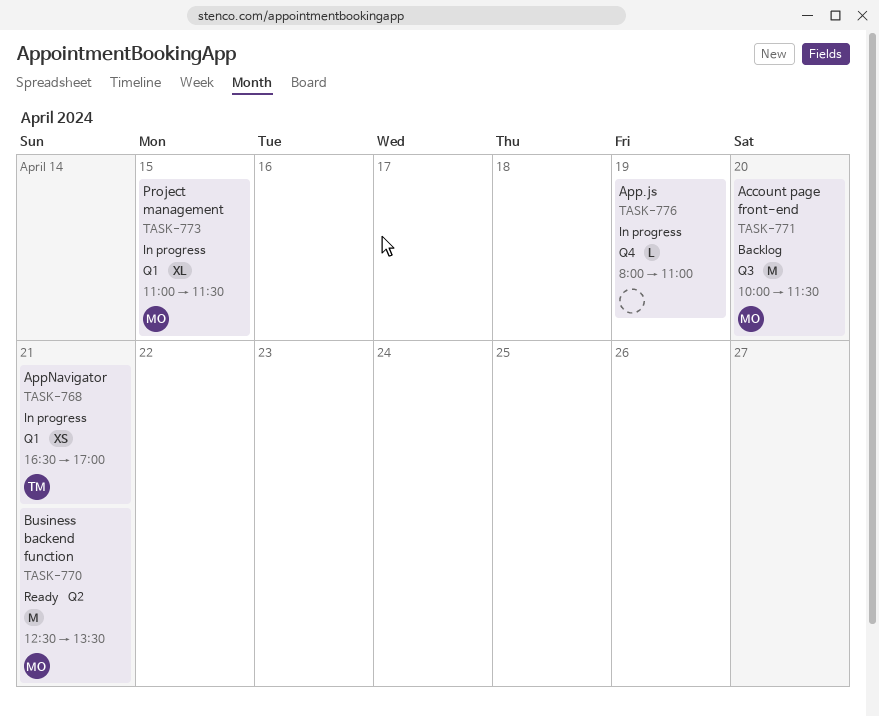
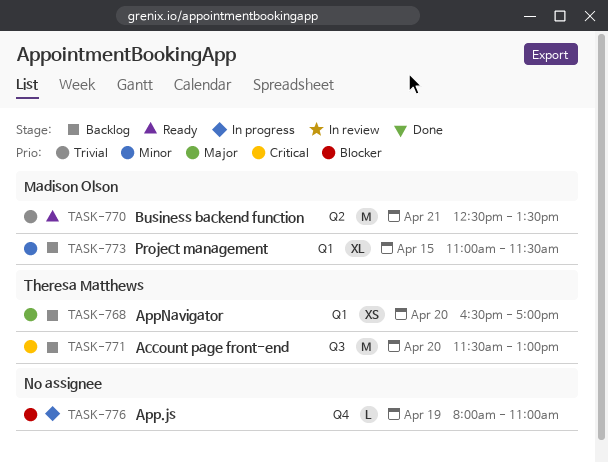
TASK-768, status: In progress -> Backlog
TASK-768, day: Apr 21 -> Apr 20
TASK-771, owner: Madison Olson -> Theresa Matthews
TASK-771, begins: 10:00 -> 11:30
TASK-771, ends: 11:30 -> 13:00
TASK-773, status: In progress -> Backlog

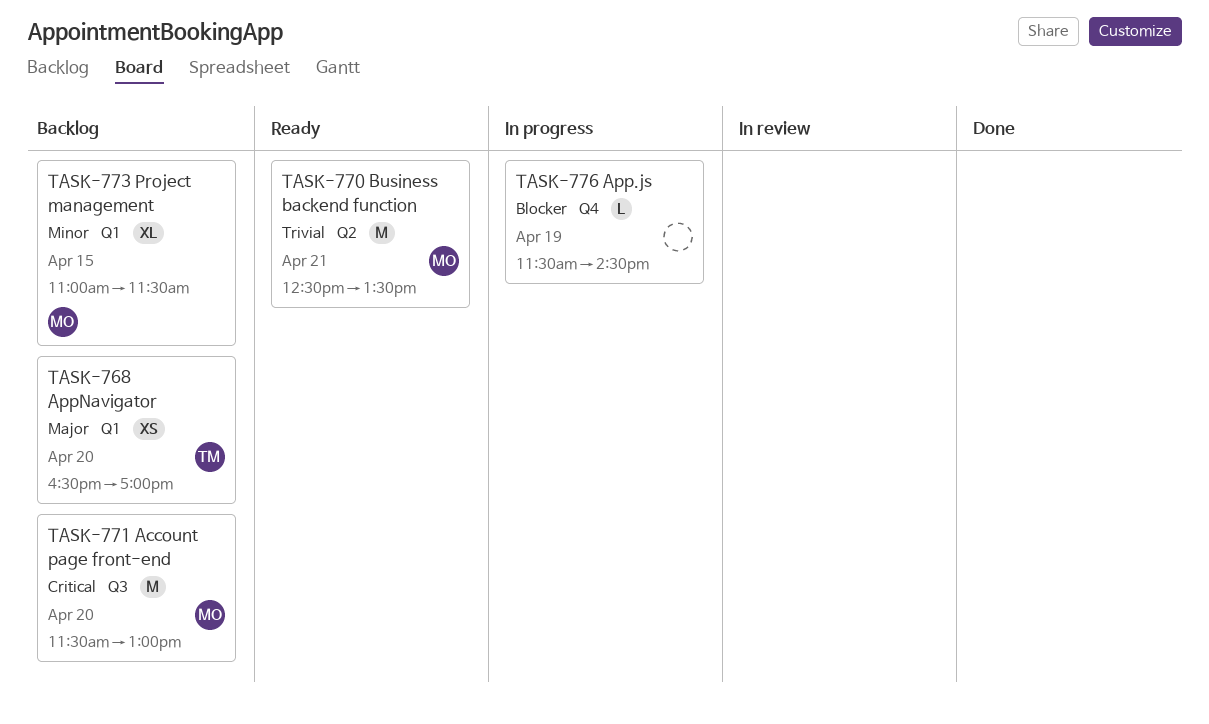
TASK-771, owner: Theresa Matthews -> Madison Olson
TASK-776, begins: 08:00 -> 11:30
TASK-776, ends: 11:00 -> 14:30

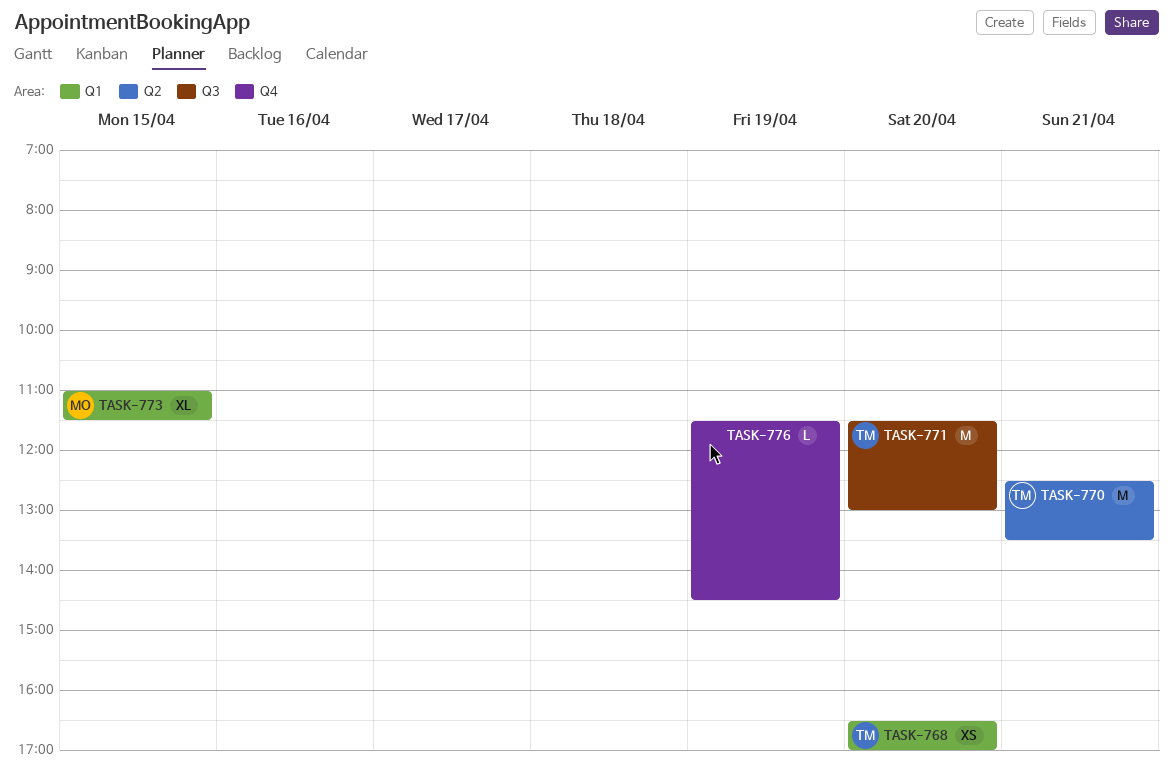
TASK-770, owner: MO -> TM
TASK-771, owner: MO -> TM

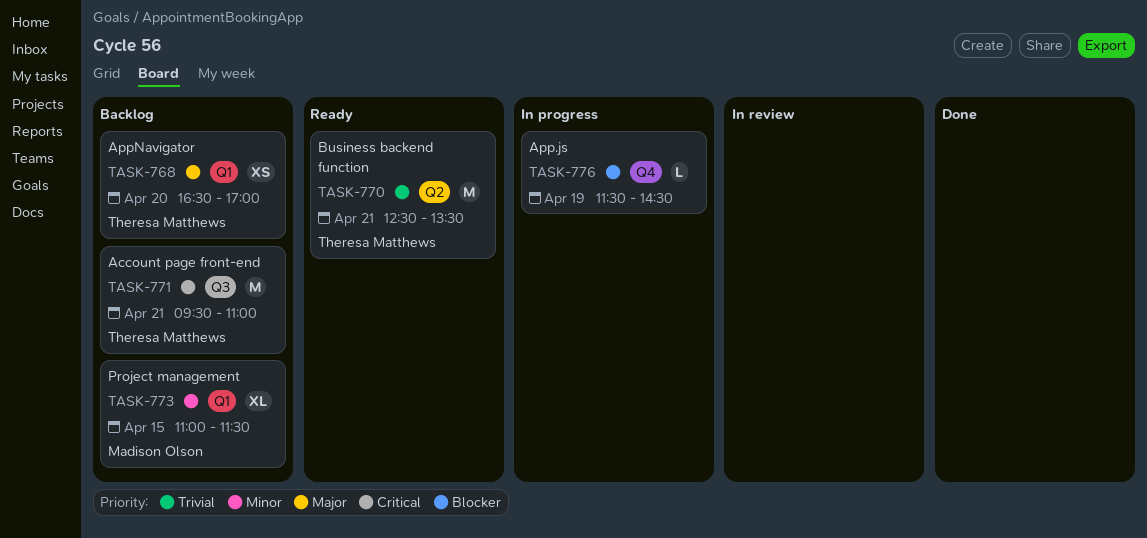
TASK-771, day: Apr 20 -> Apr 21
TASK-771, begins: 11:30 -> 09:30
TASK-771, ends: 13:00 -> 11:00

